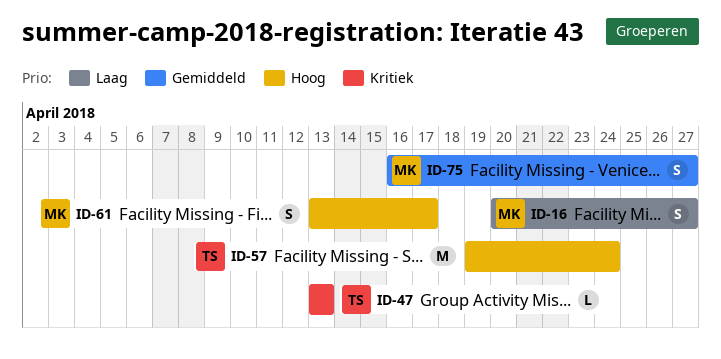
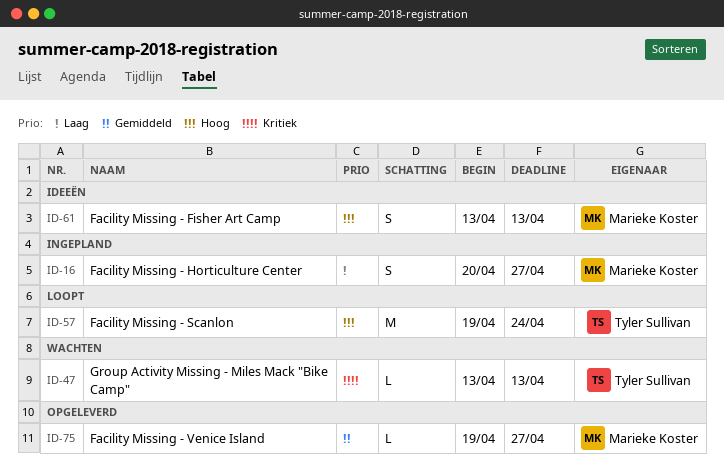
ID-61, due: Apr 17 -> Apr 13
ID-75, estimate: S -> L
ID-75, start: Apr 16 -> Apr 19

